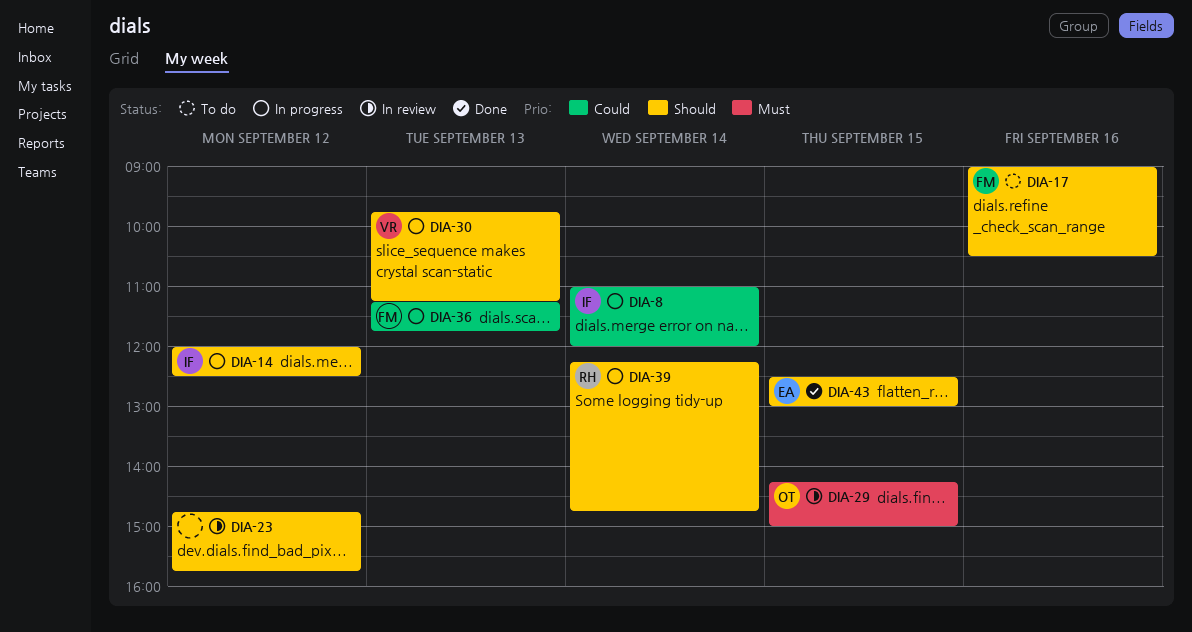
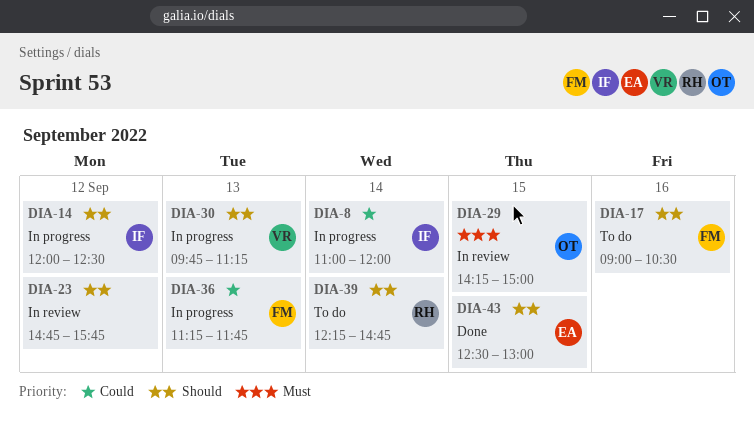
DIA-39, status: In progress -> To do

